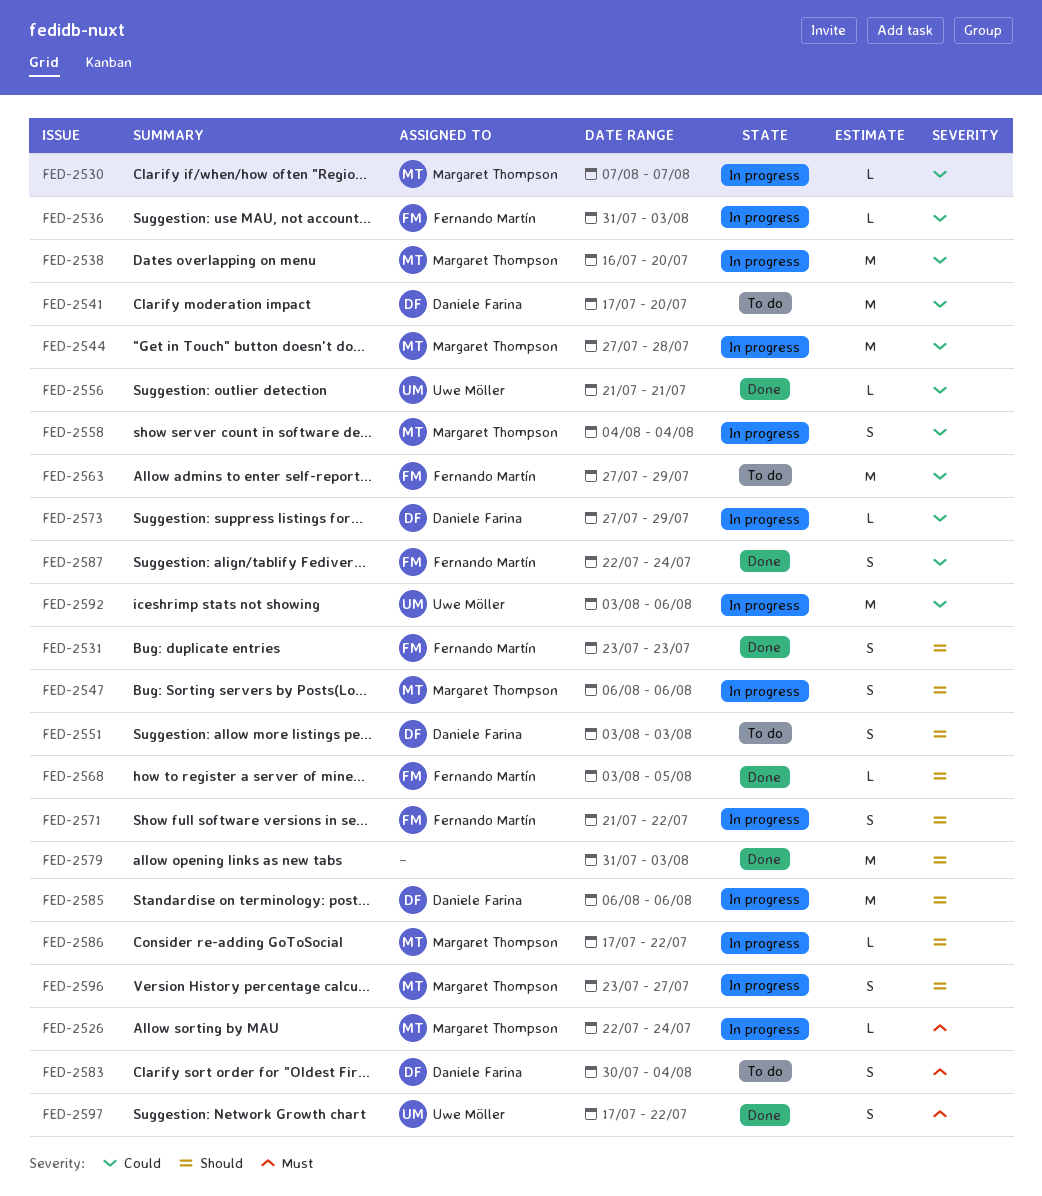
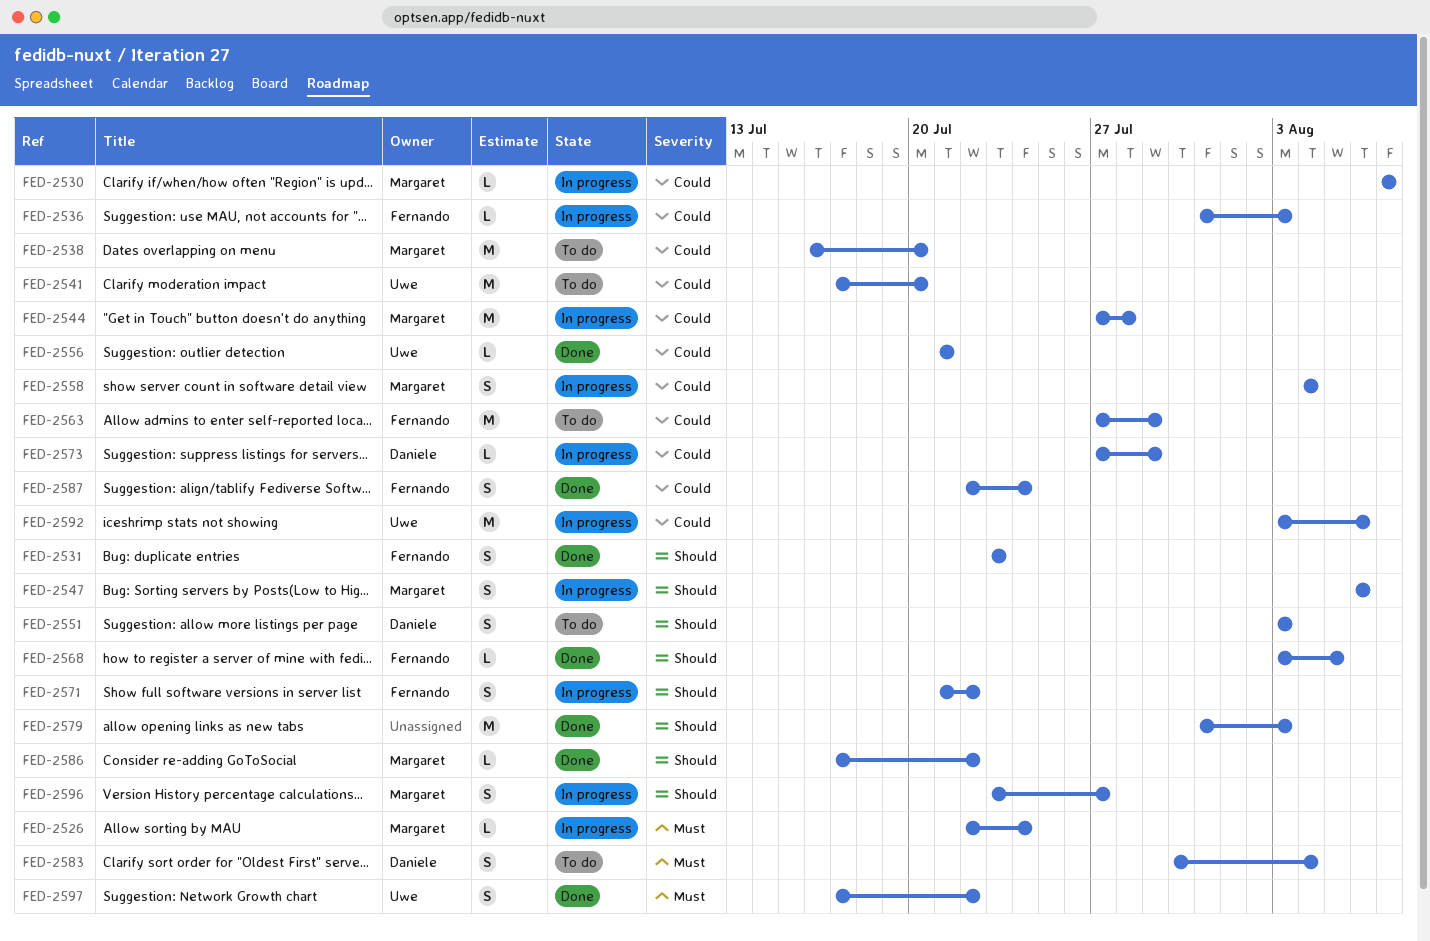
FED-2538, status: In progress -> To do
FED-2541, owner: Daniele Farina -> Uwe Möller
FED-2585: present -> none
FED-2586, status: In progress -> Done

